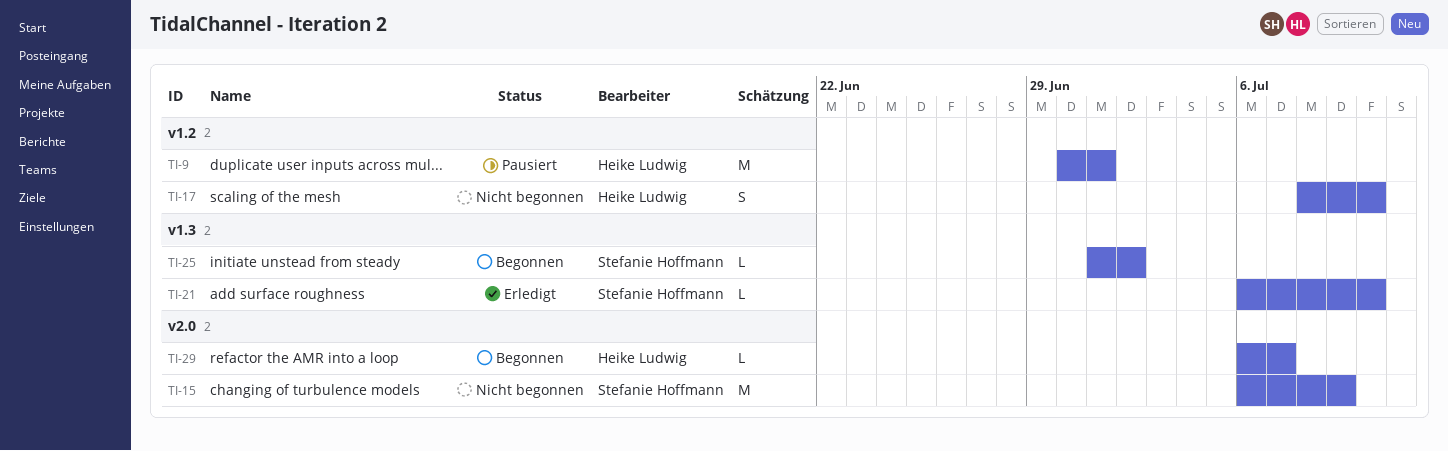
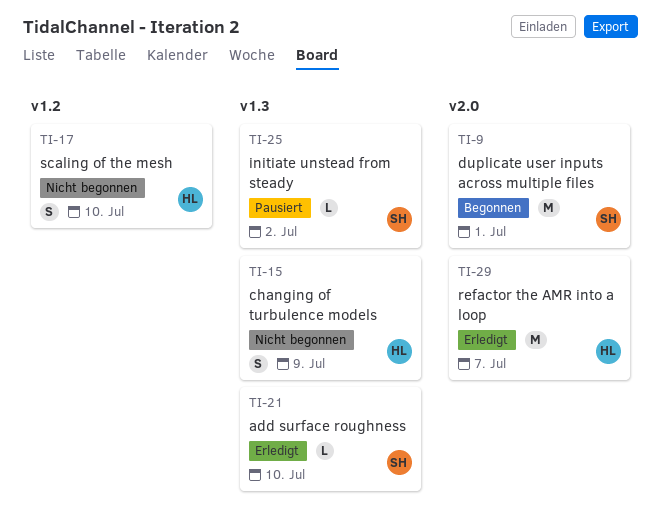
TI-9, status: Pausiert -> Begonnen
TI-9, owner: Heike Ludwig -> Stefanie Hoffmann
TI-9, label: v1.2 -> v2.0
TI-15, owner: Stefanie Hoffmann -> Heike Ludwig
TI-15, label: v2.0 -> v1.3
TI-15, estimate: M -> S
TI-25, status: Begonnen -> Pausiert
TI-29, status: Begonnen -> Erledigt
TI-29, estimate: L -> M

